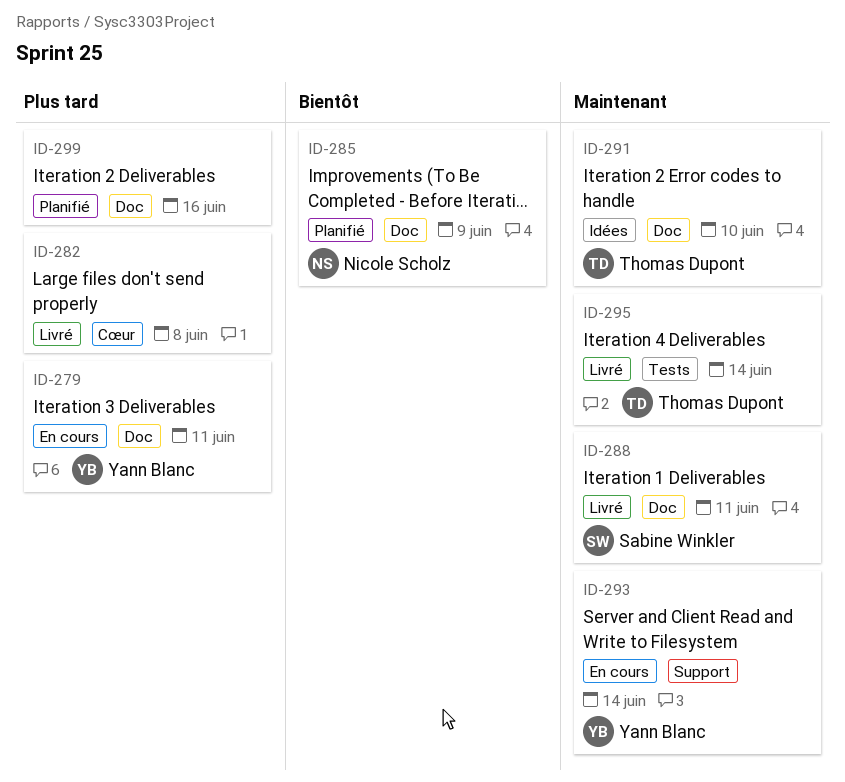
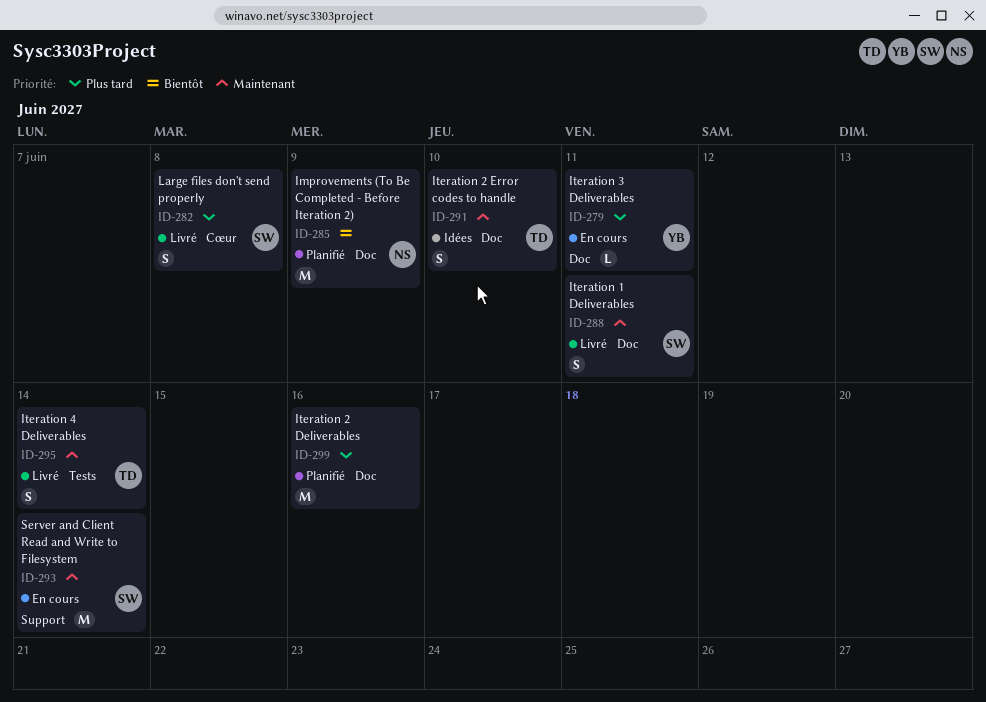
ID-282, owner: none -> Sabine Winkler
ID-293, owner: Yann Blanc -> Sabine Winkler

